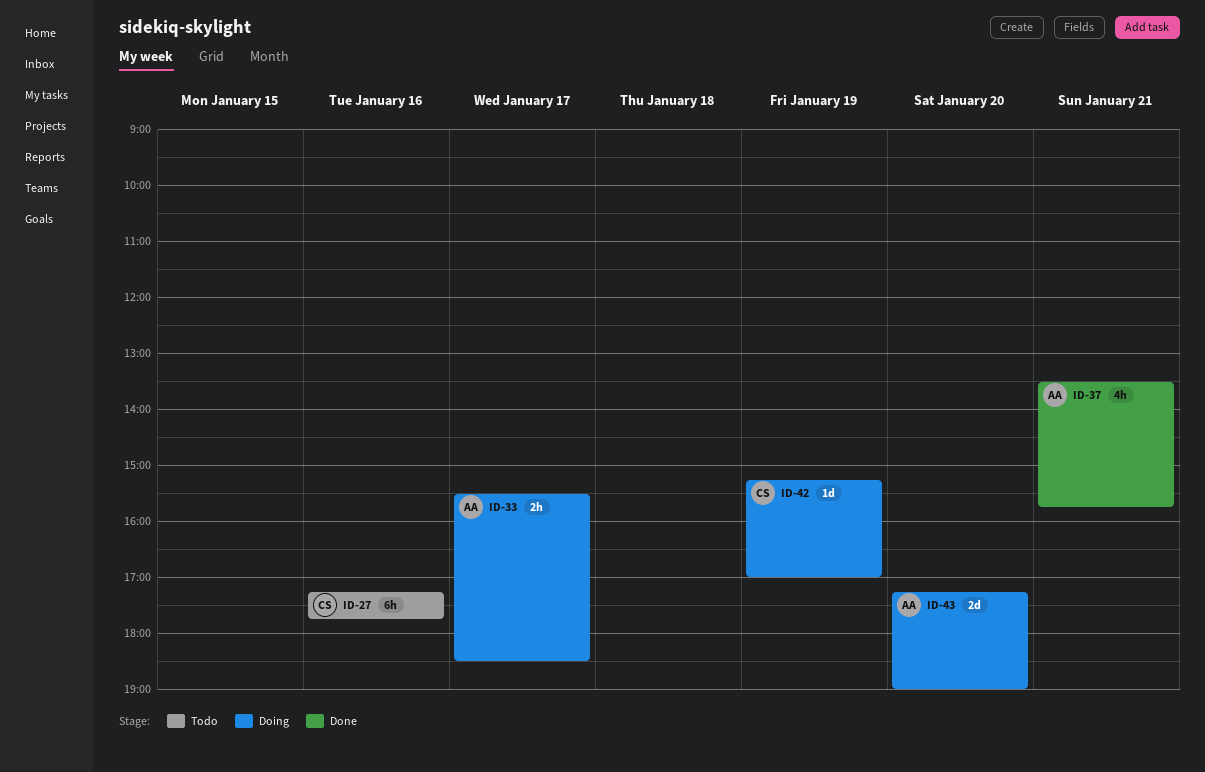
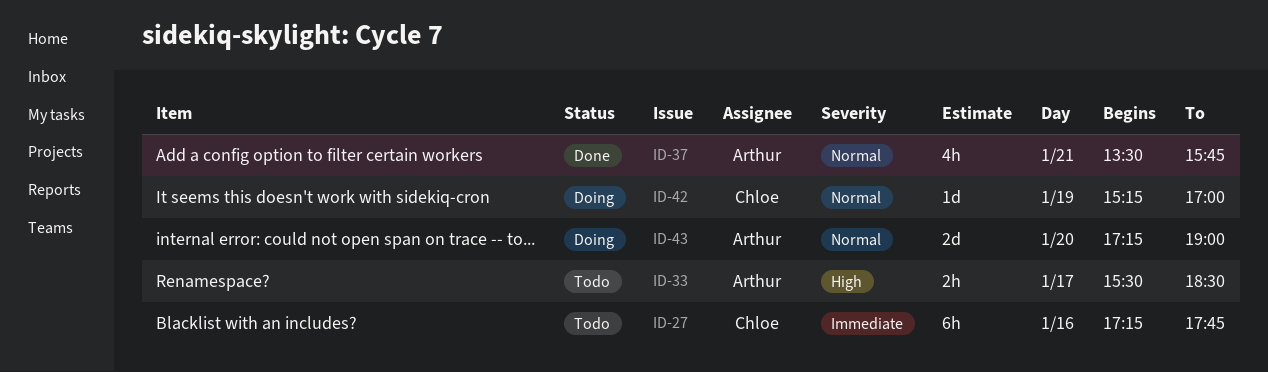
ID-33, status: Doing -> Todo

